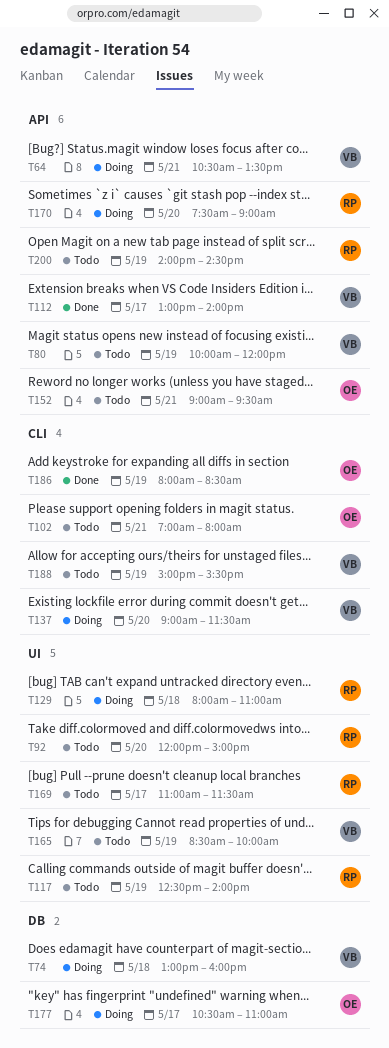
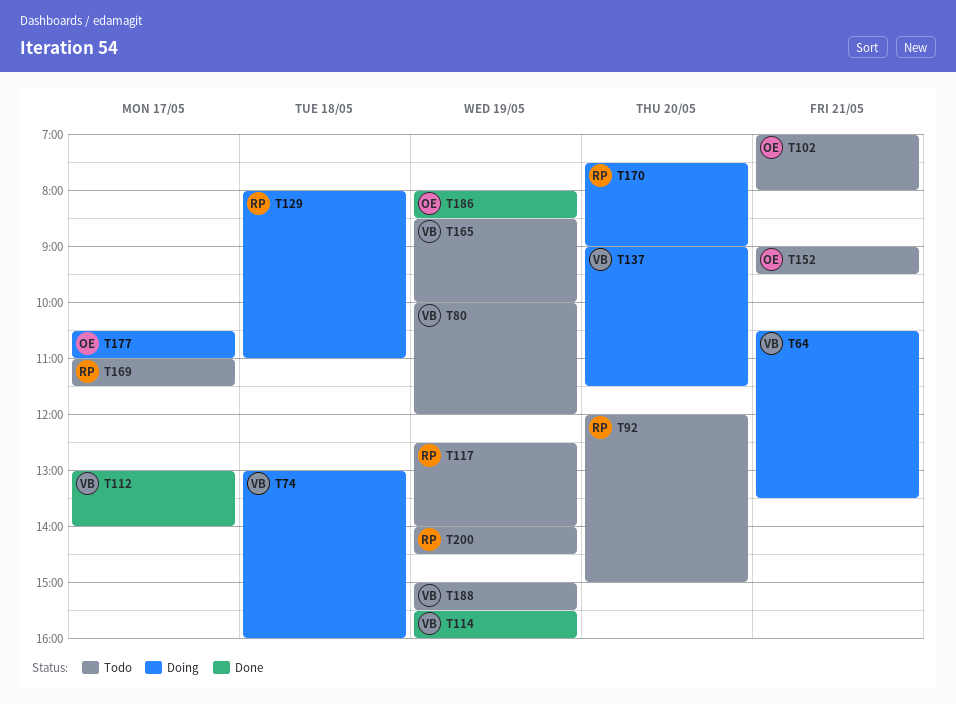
T114: none -> present

